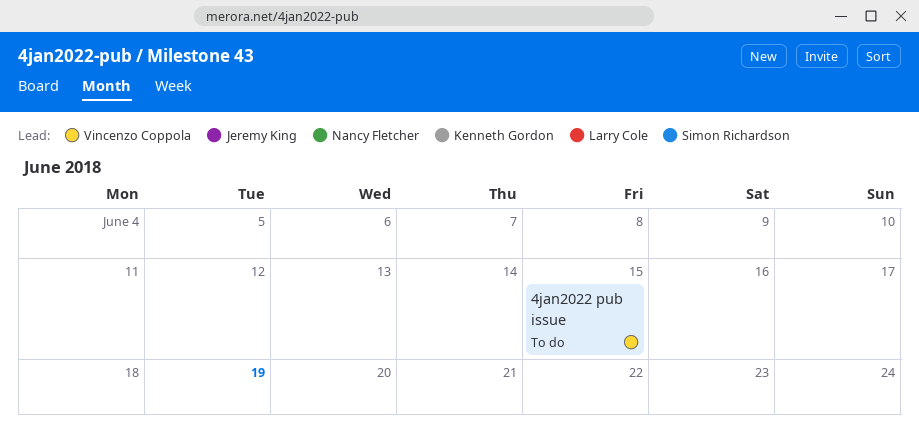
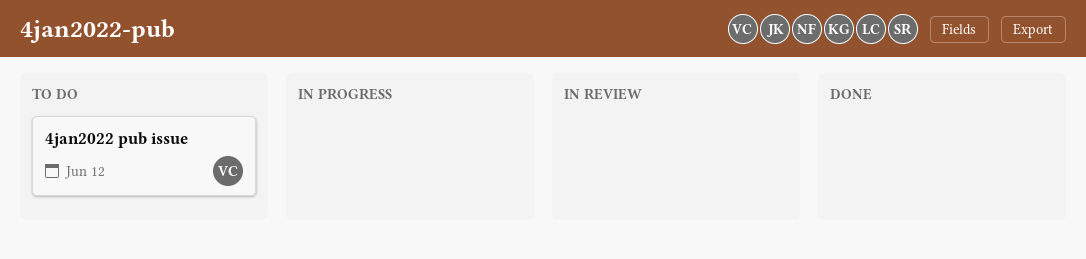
4jan2022 pub issue, due: Jun 15 -> Jun 12

